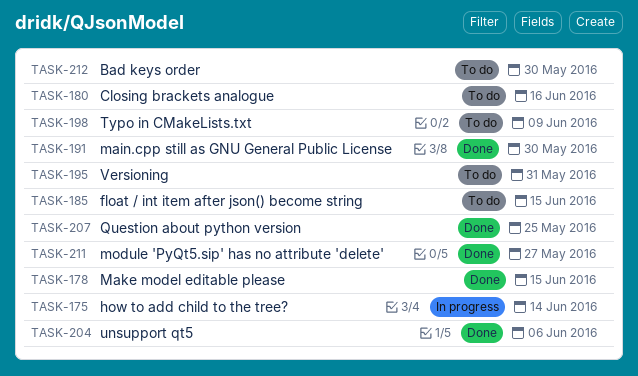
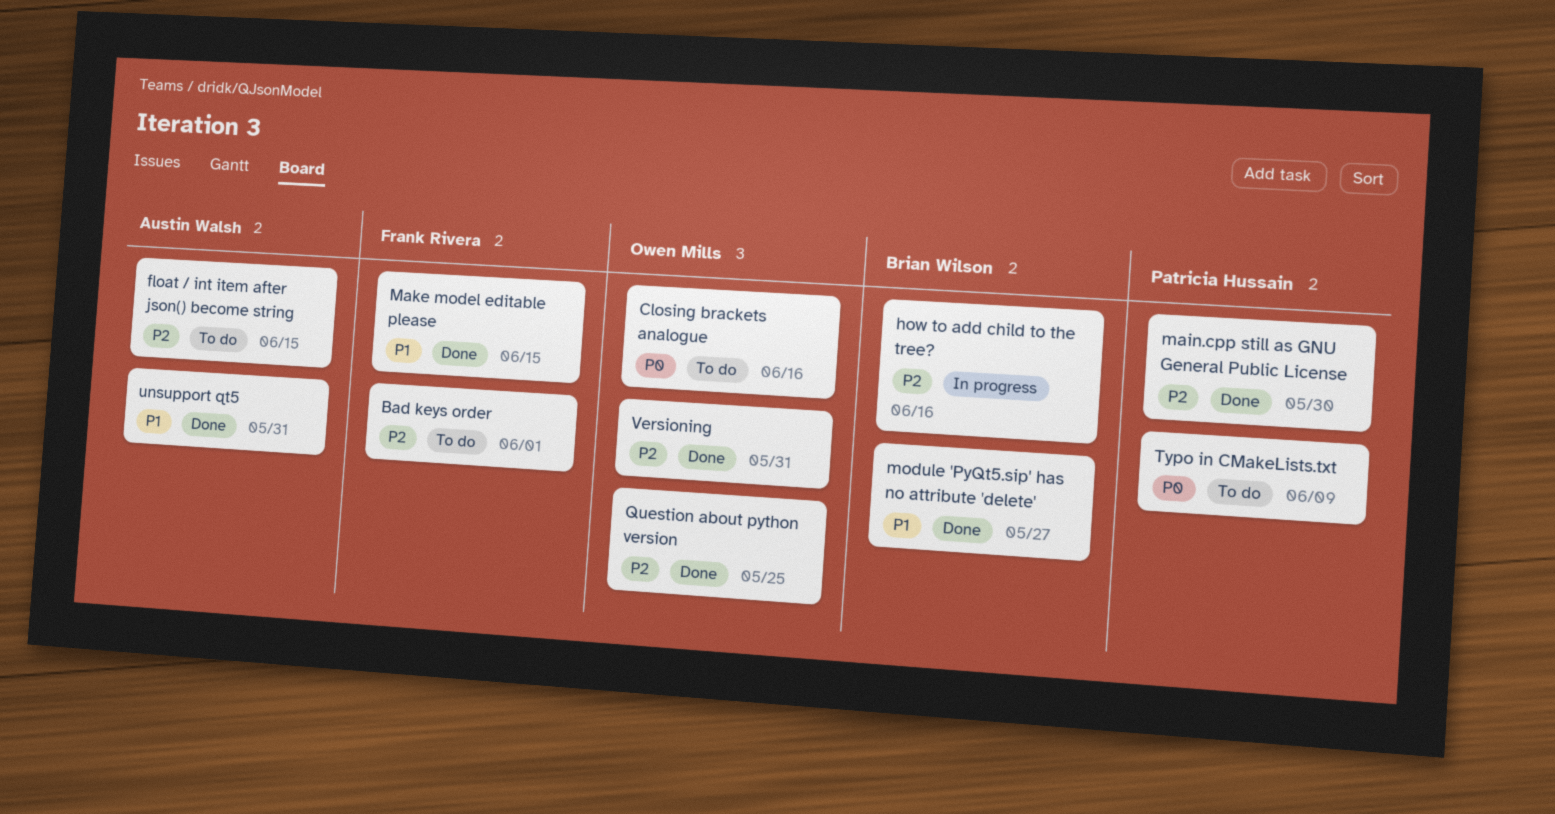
Bad keys order, due: May 30 -> Jun 1
how to add child to the tree?, due: Jun 14 -> Jun 16
unsupport qt5, due: Jun 6 -> May 31
Versioning, status: To do -> Done

